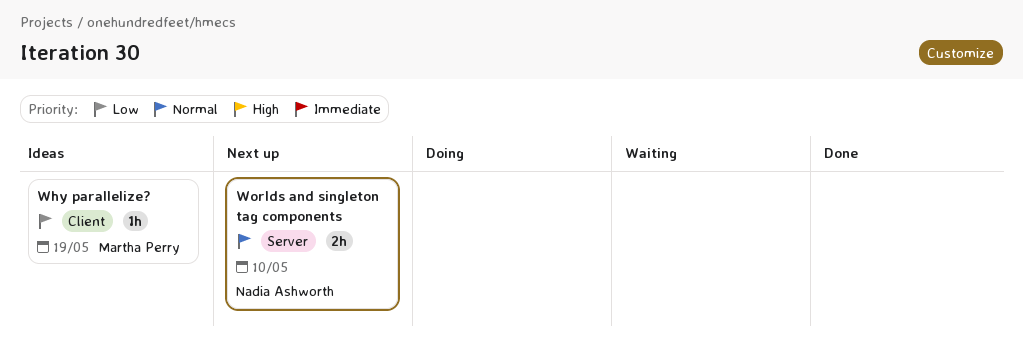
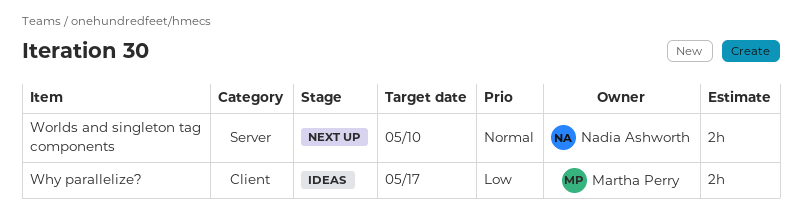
Why parallelize?, estimate: 1h -> 2h
Why parallelize?, due: May 19 -> May 17

